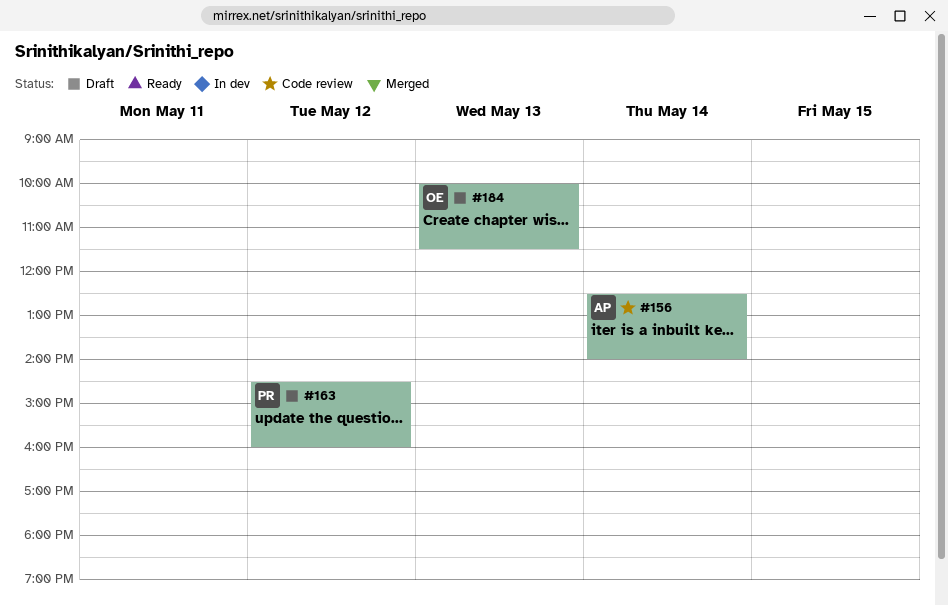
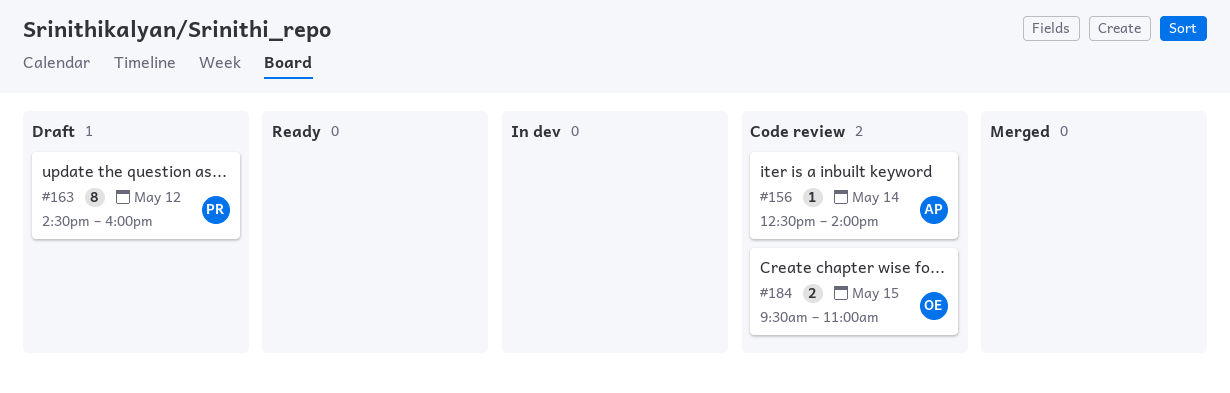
#184, status: Draft -> Code review
#184, day: May 13 -> May 15
#184, begins: 10:00 -> 09:30
#184, ends: 11:30 -> 11:00

